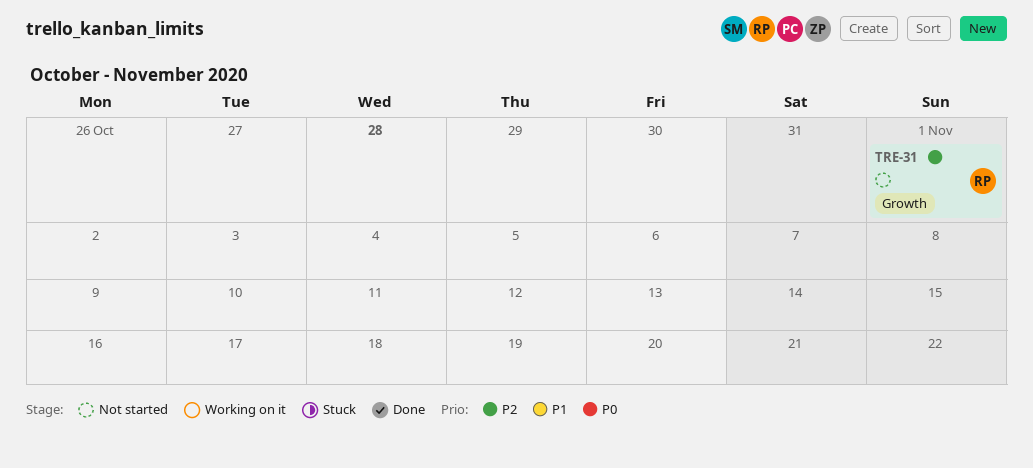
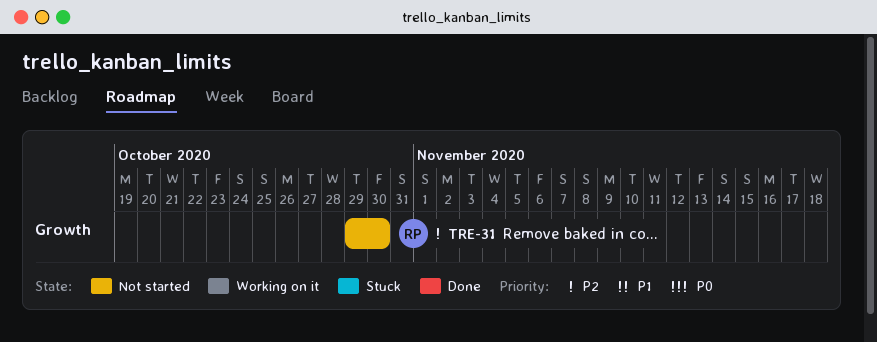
TRE-31, due: Nov 1 -> Oct 30

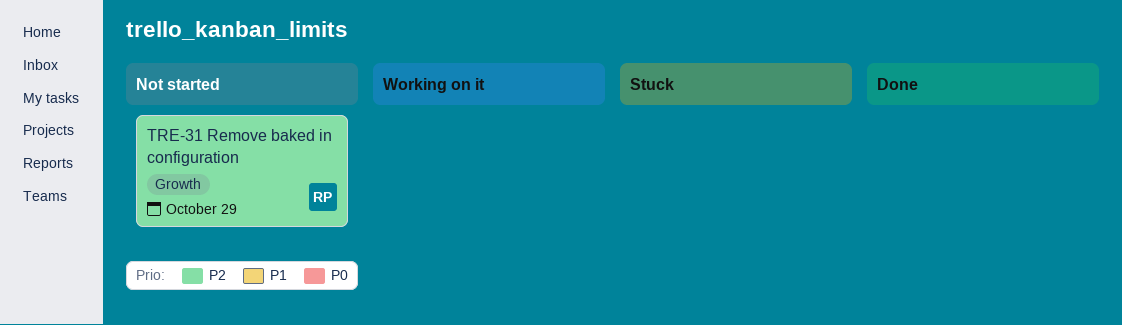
TRE-31, due: Oct 30 -> Oct 29

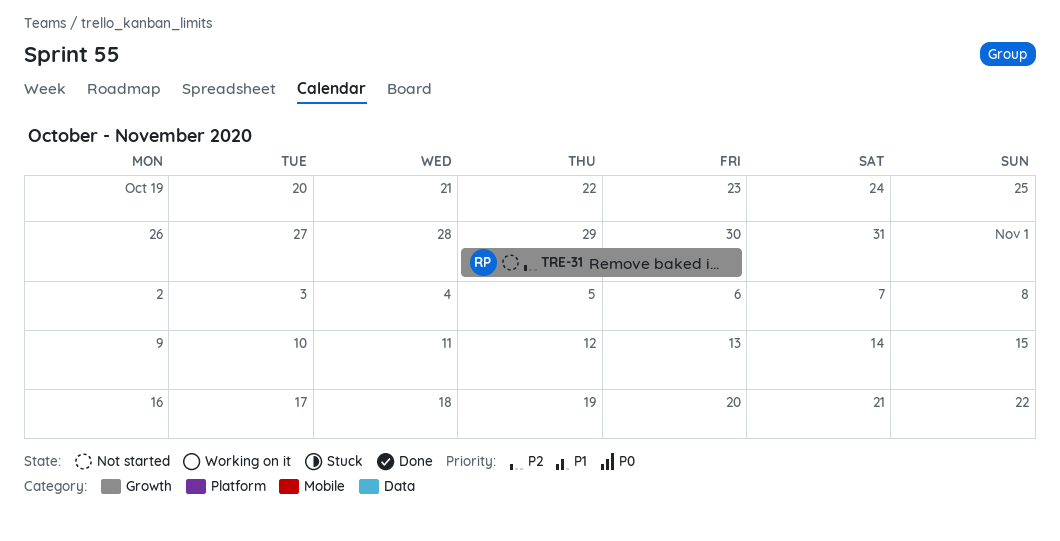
TRE-31, due: Oct 29 -> Oct 30

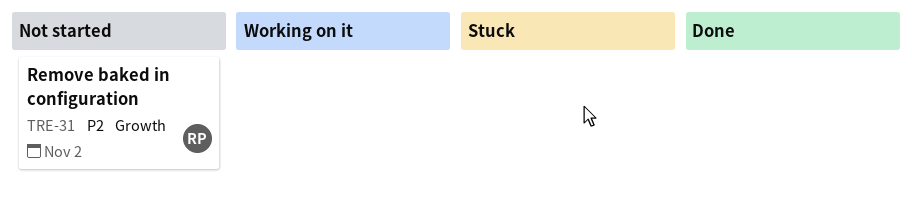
TRE-31, due: Oct 30 -> Nov 2

